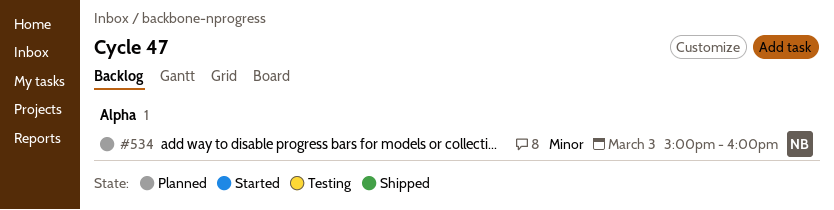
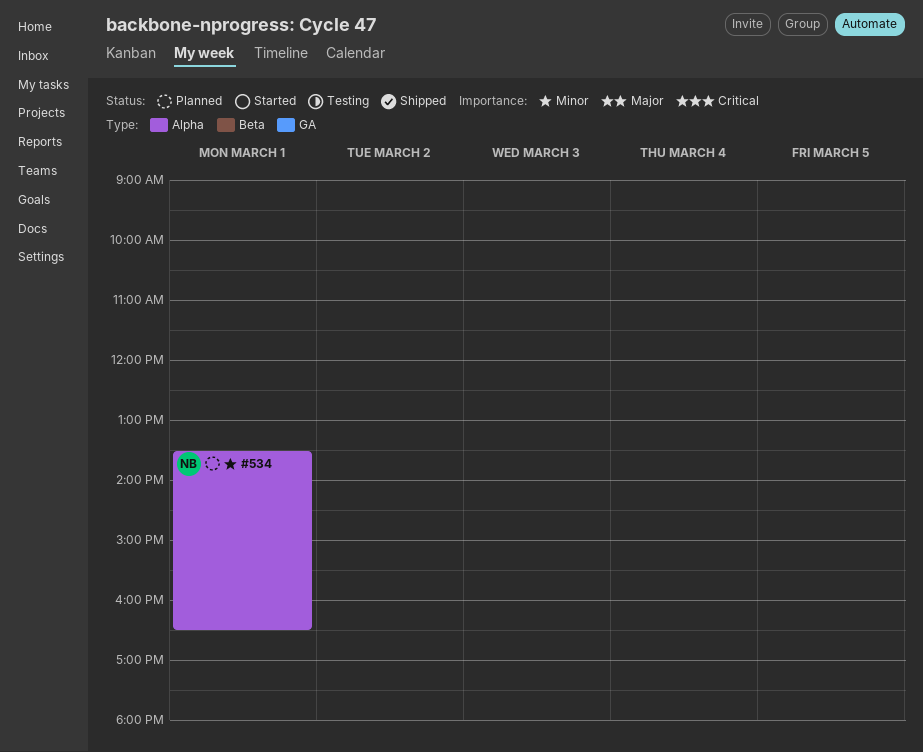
#534, day: Mar 3 -> Mar 1
#534, begins: 15:00 -> 13:30
#534, ends: 16:00 -> 16:30

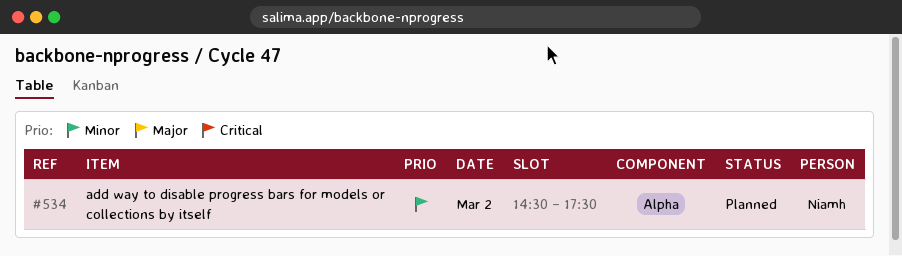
#534, day: Mar 1 -> Mar 2
#534, begins: 13:30 -> 14:30
#534, ends: 16:30 -> 17:30

